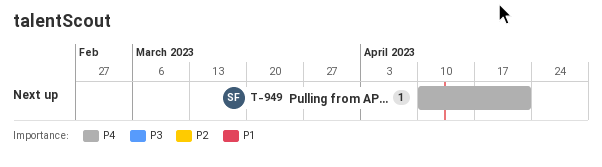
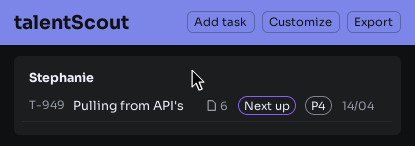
T-949, due: Apr 21 -> Apr 14

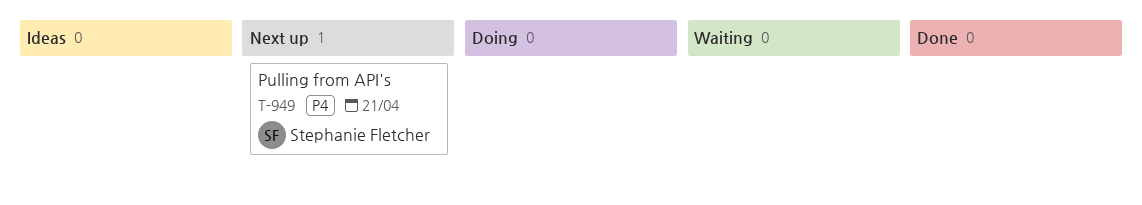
T-949, due: Apr 14 -> Apr 21

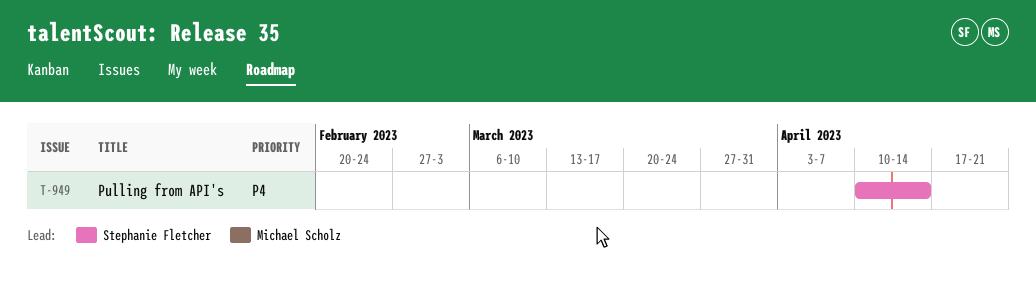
T-949, due: Apr 21 -> Apr 14

